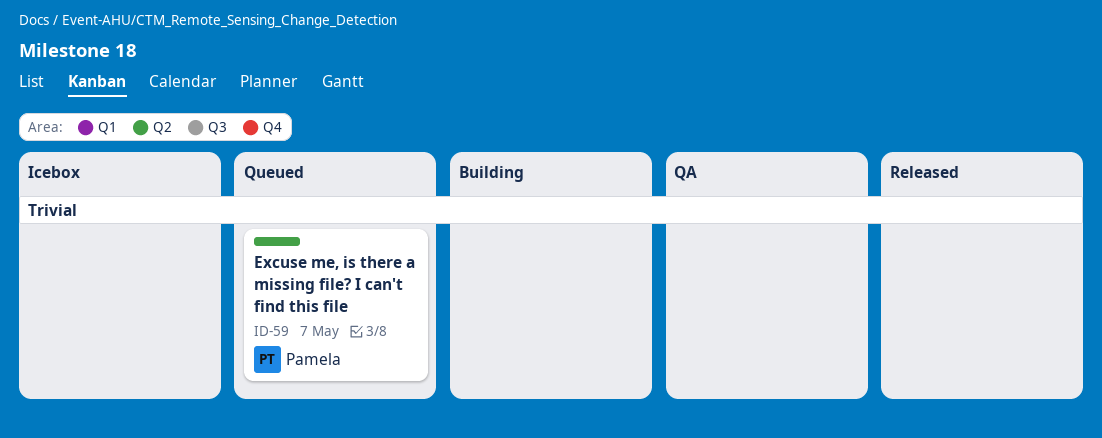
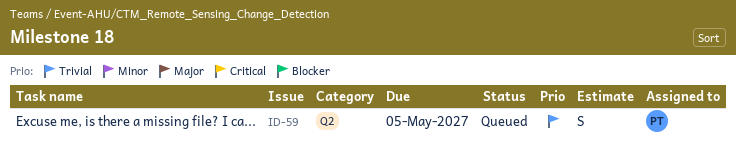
ID-59, due: May 7 -> May 5

